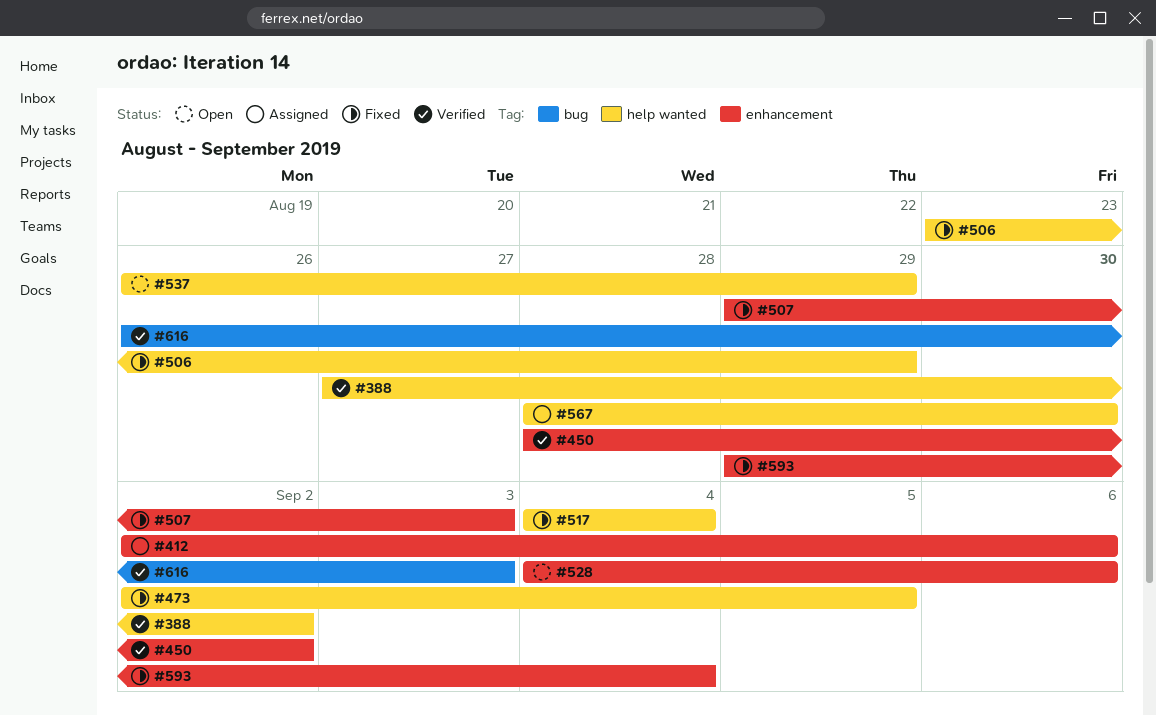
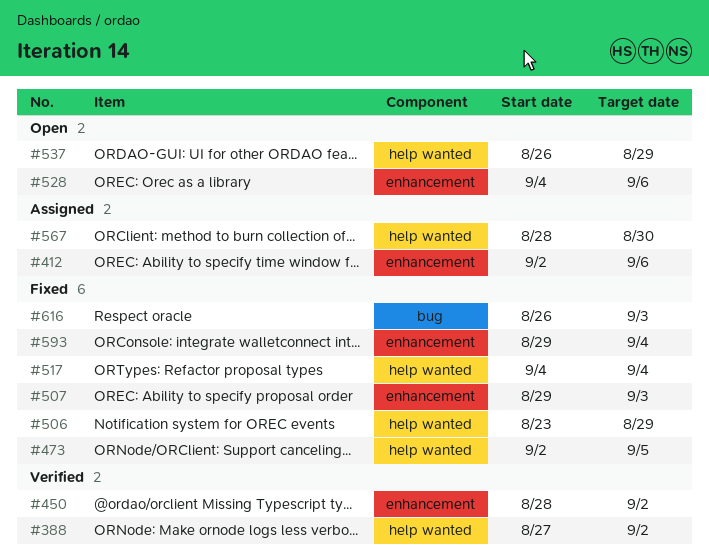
#616, status: Verified -> Fixed

